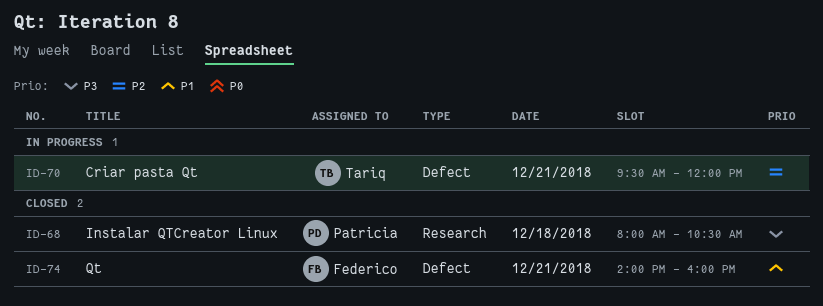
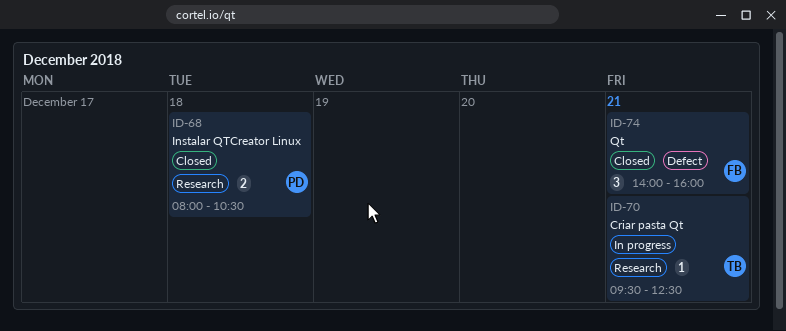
ID-70, label: Defect -> Research
ID-70, ends: 12:00 -> 12:30

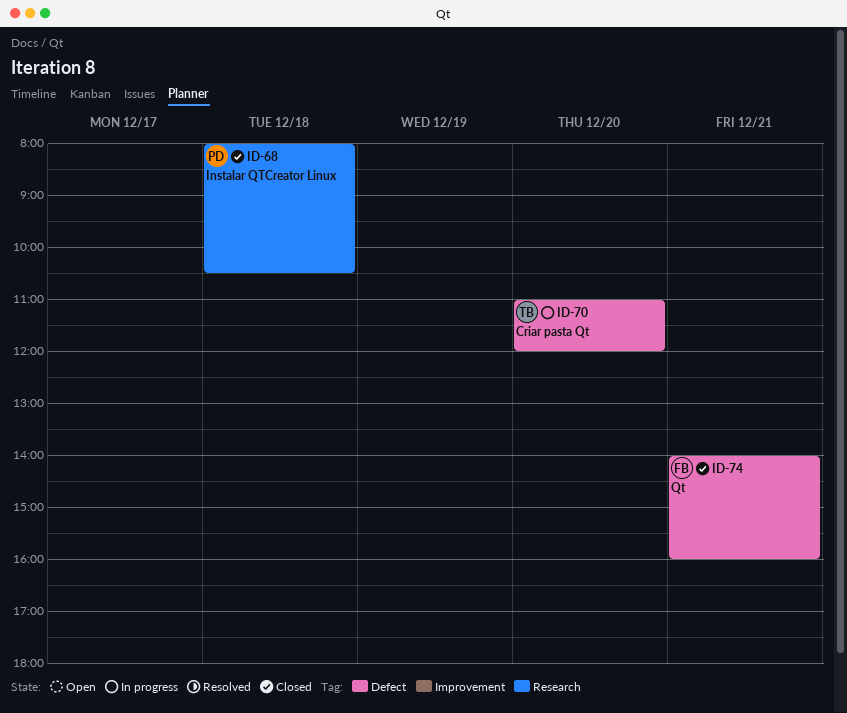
ID-70, label: Research -> Defect
ID-70, day: Dec 21 -> Dec 20
ID-70, begins: 09:30 -> 11:00
ID-70, ends: 12:30 -> 12:00

